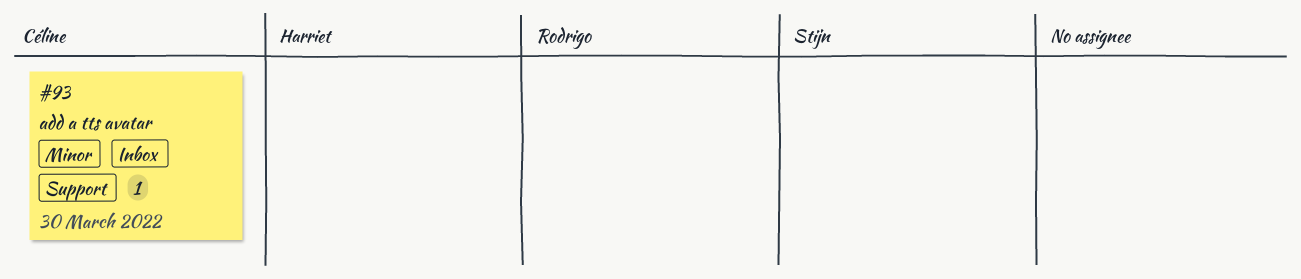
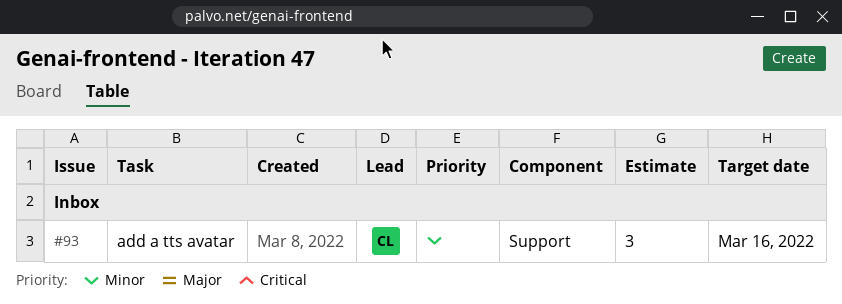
#93, estimate: 1 -> 3
#93, due: Mar 30 -> Mar 16

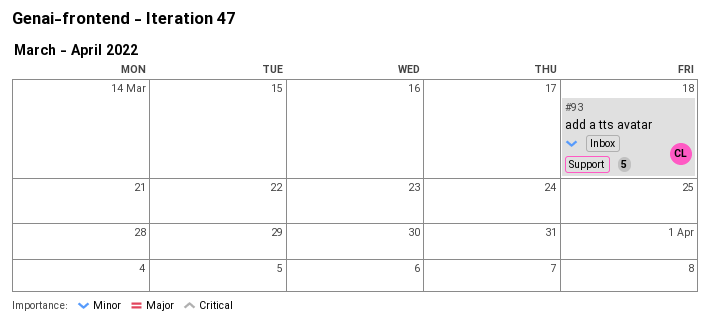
#93, estimate: 3 -> 5
#93, due: Mar 16 -> Mar 18

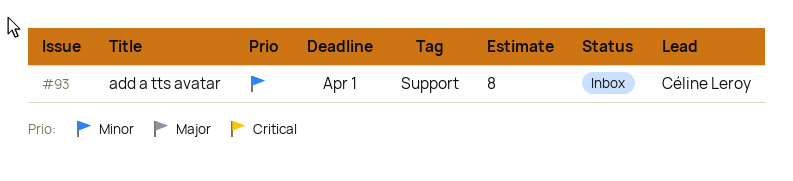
#93, estimate: 5 -> 8
#93, due: Mar 18 -> Apr 1

